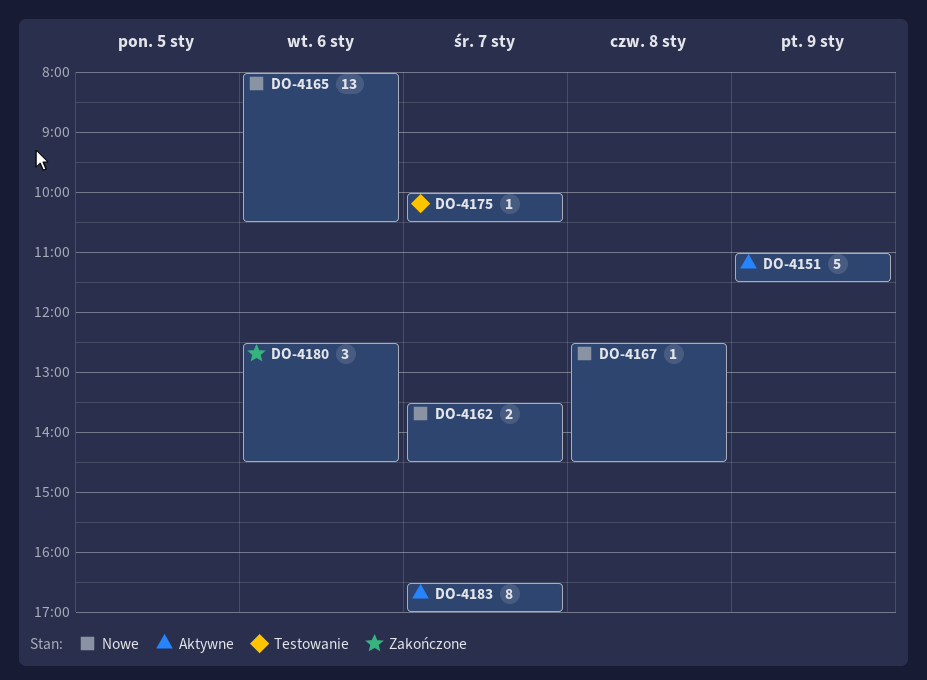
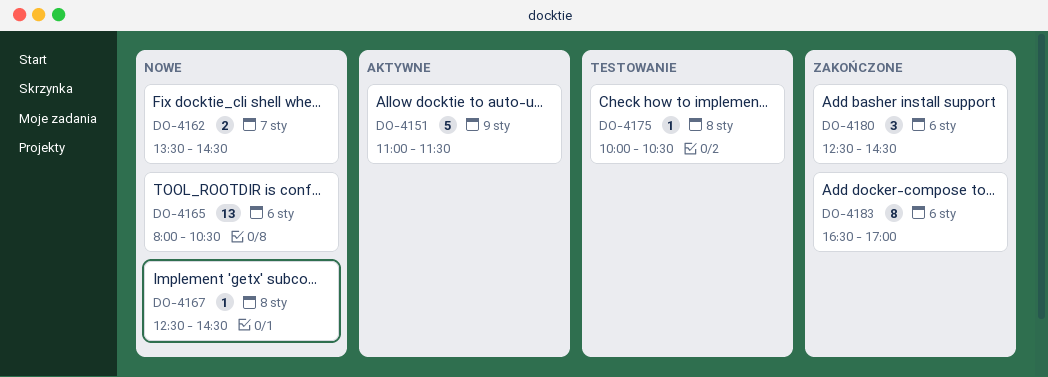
DO-4175, day: Jan 7 -> Jan 8
DO-4183, status: Aktywne -> Zakończone
DO-4183, day: Jan 7 -> Jan 6

